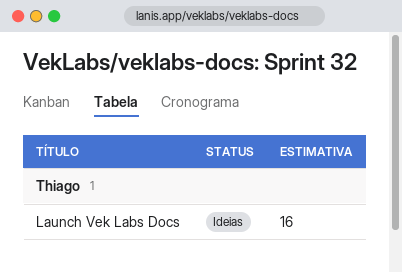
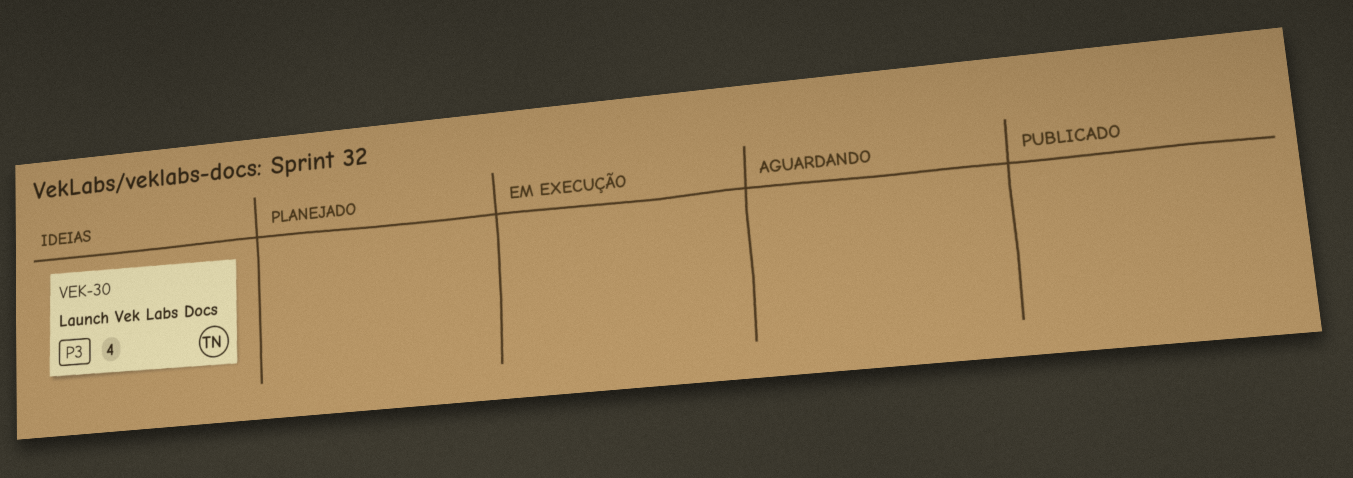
Launch Vek Labs Docs, estimate: 16 -> 4

